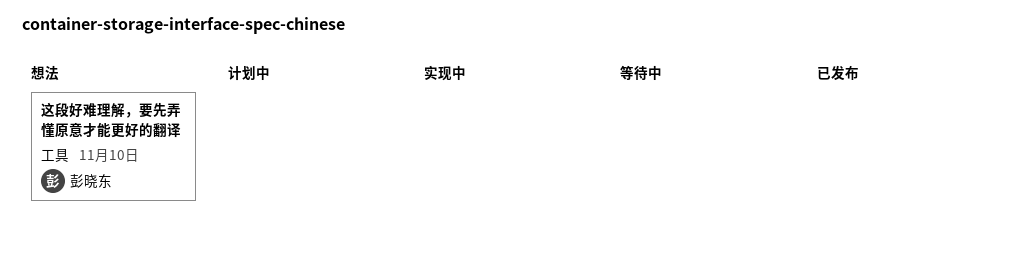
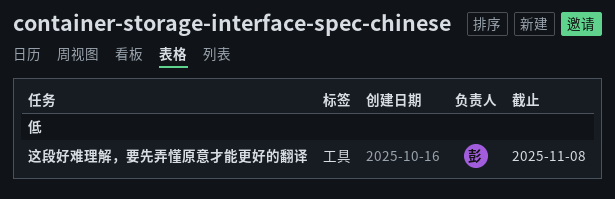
这段好难理解，要先弄懂原意才能更好的翻译, due: Nov 10 -> Nov 8

